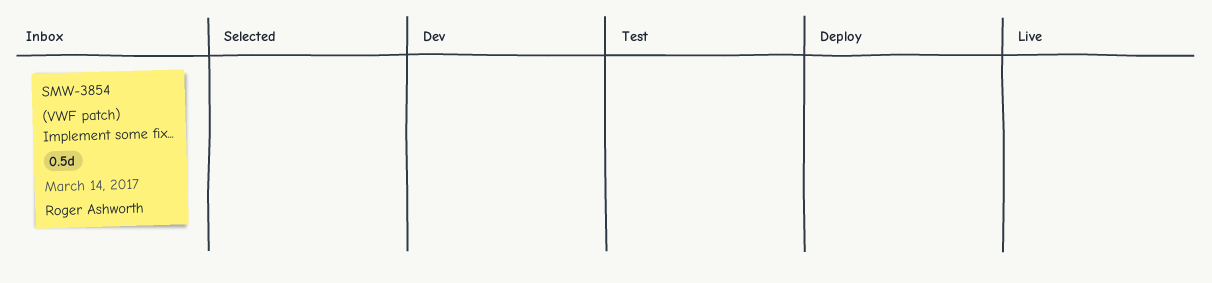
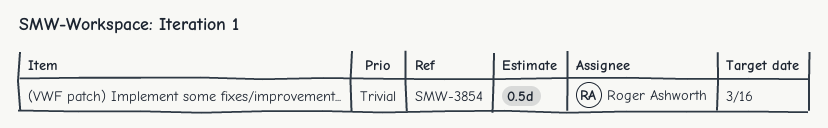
SMW-3854, due: Mar 14 -> Mar 16

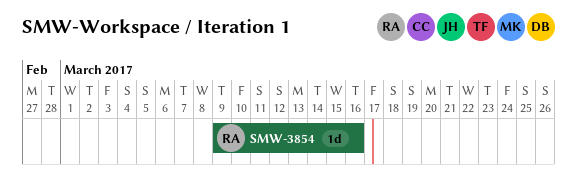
SMW-3854, estimate: 0.5d -> 1d

